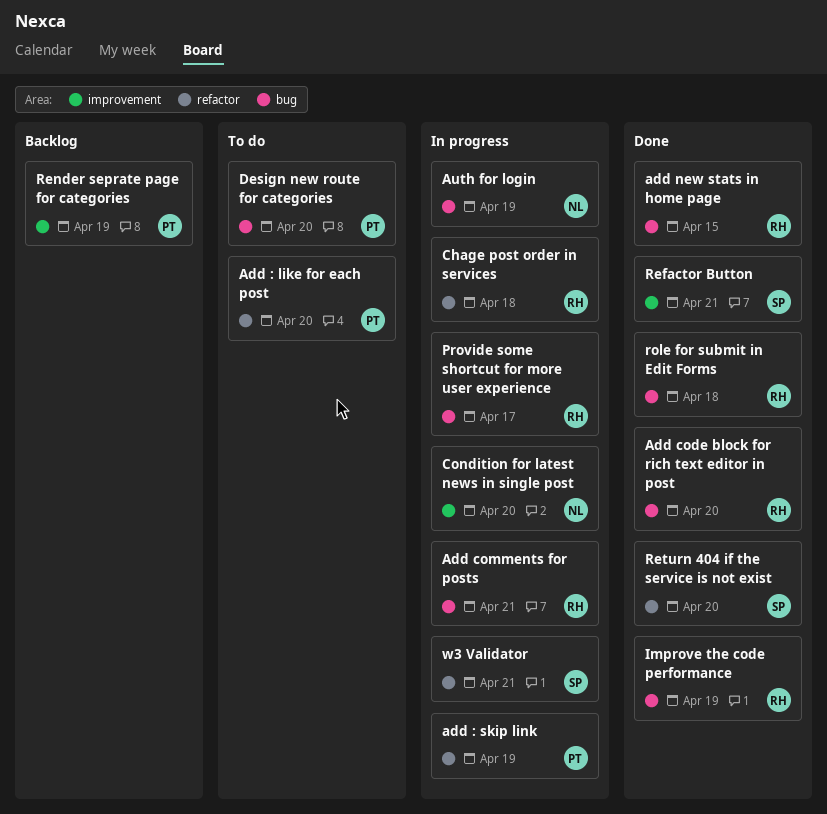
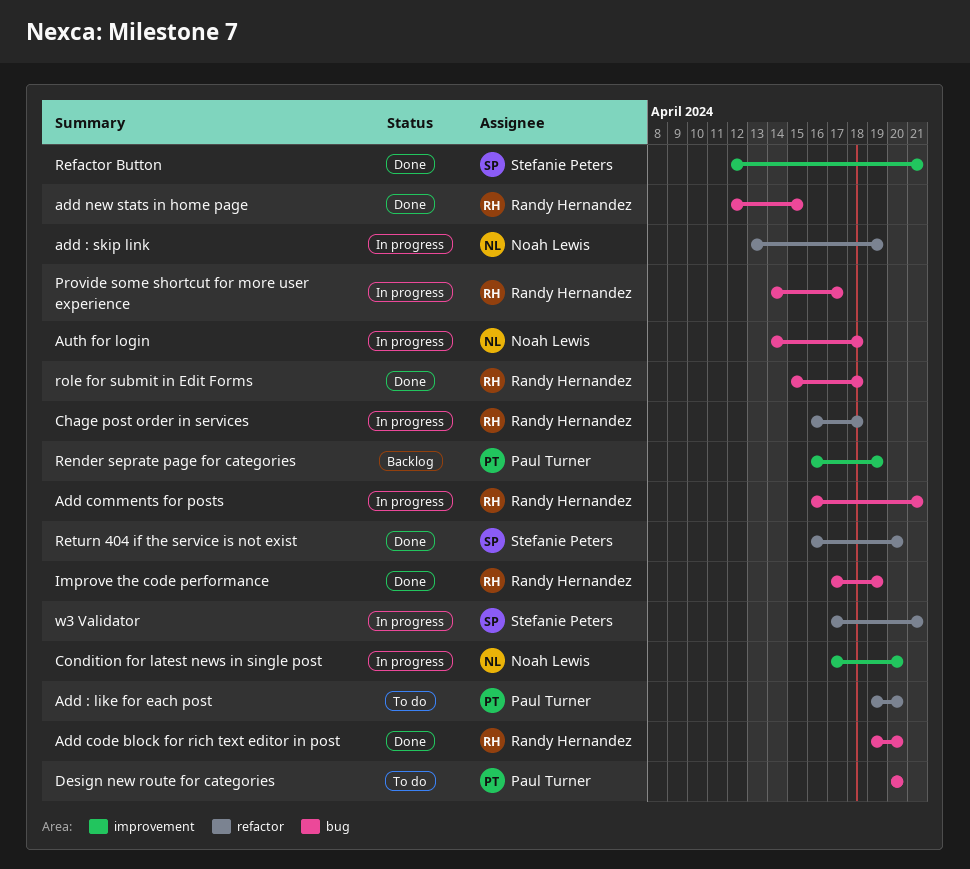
add : skip link, owner: Paul Turner -> Noah Lewis
Auth for login, due: Apr 19 -> Apr 18

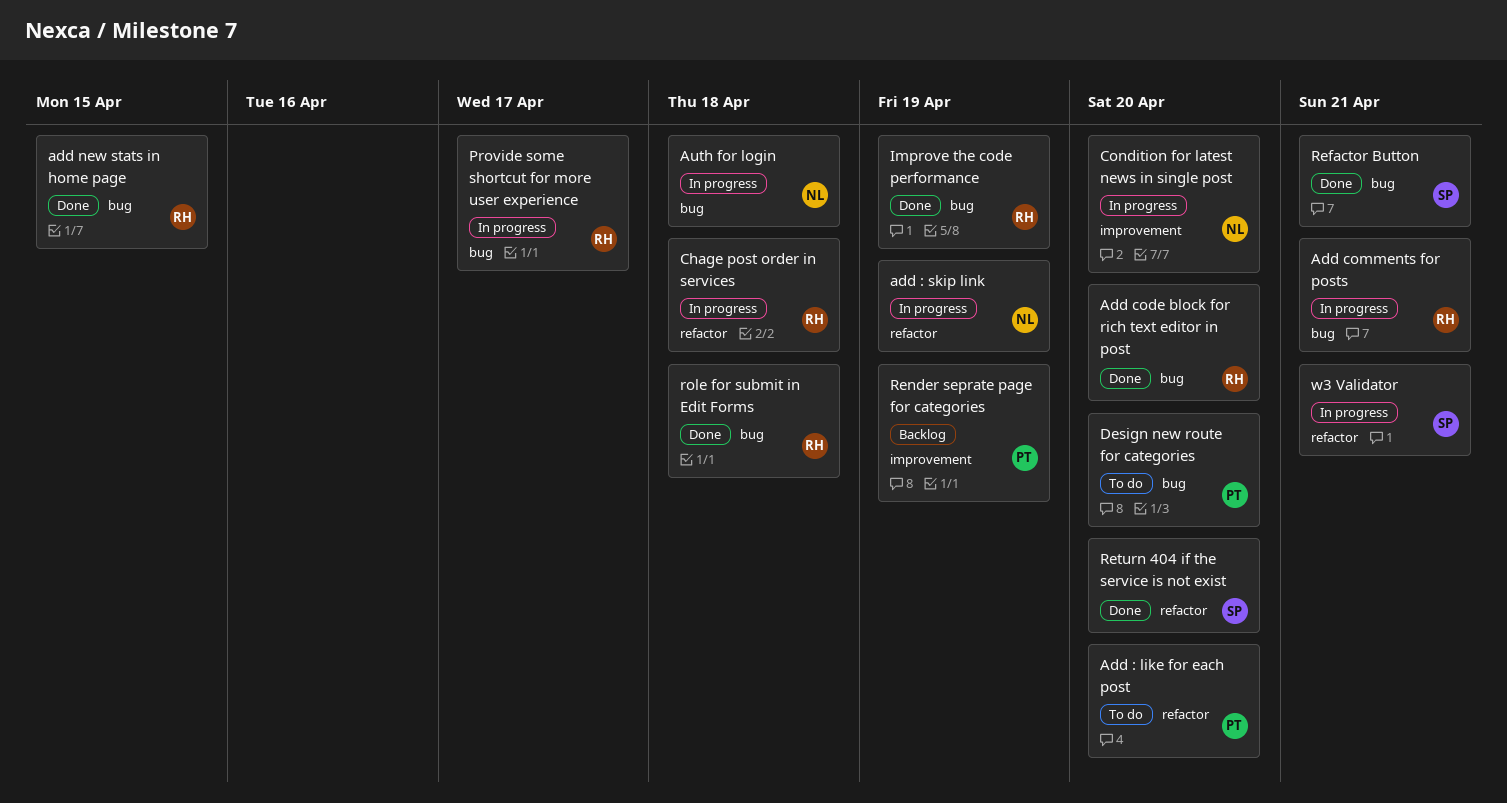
Refactor Button, label: improvement -> bug

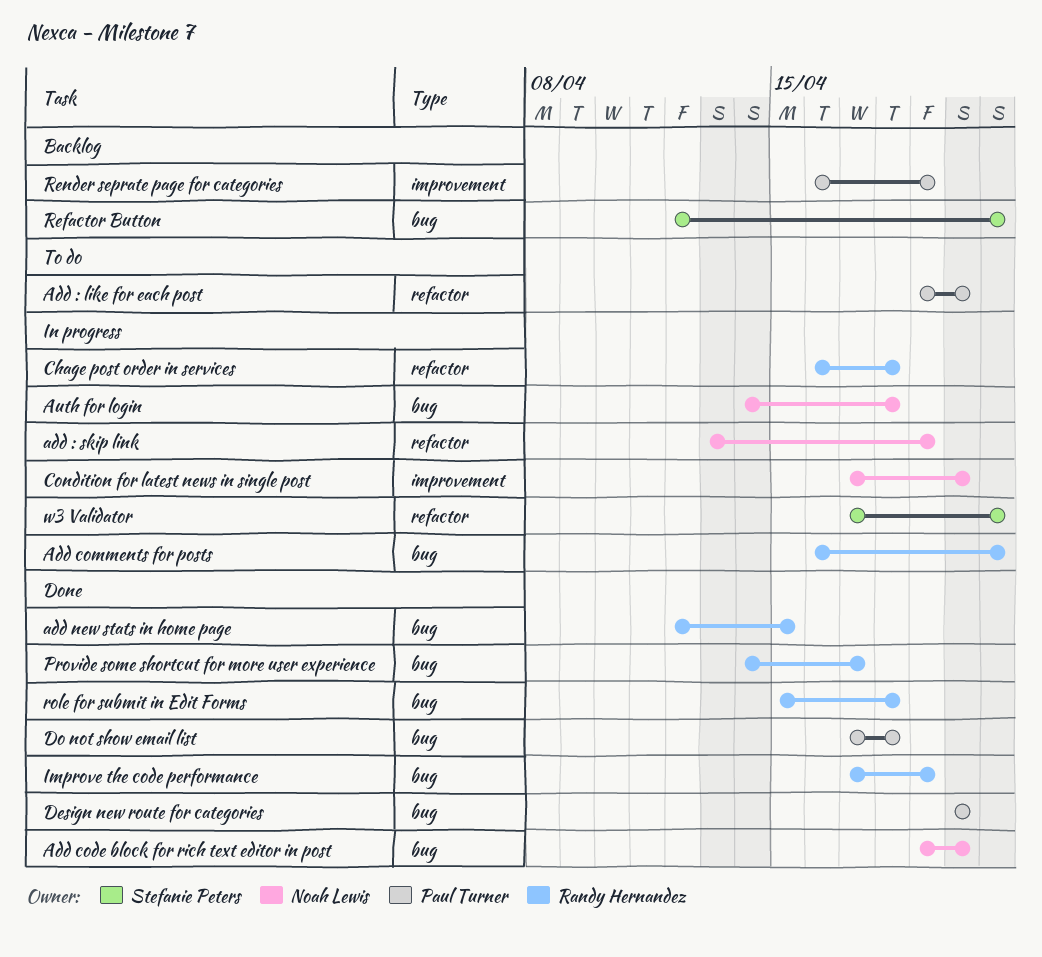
Add code block for rich text editor in post, owner: Randy Hernandez -> Noah Lewis
Design new route for categories, status: To do -> Done
Do not show email list: none -> present
Provide some shortcut for more user experience, status: In progress -> Done
Refactor Button, status: Done -> Backlog
Return 404 if the service is not exist: present -> none

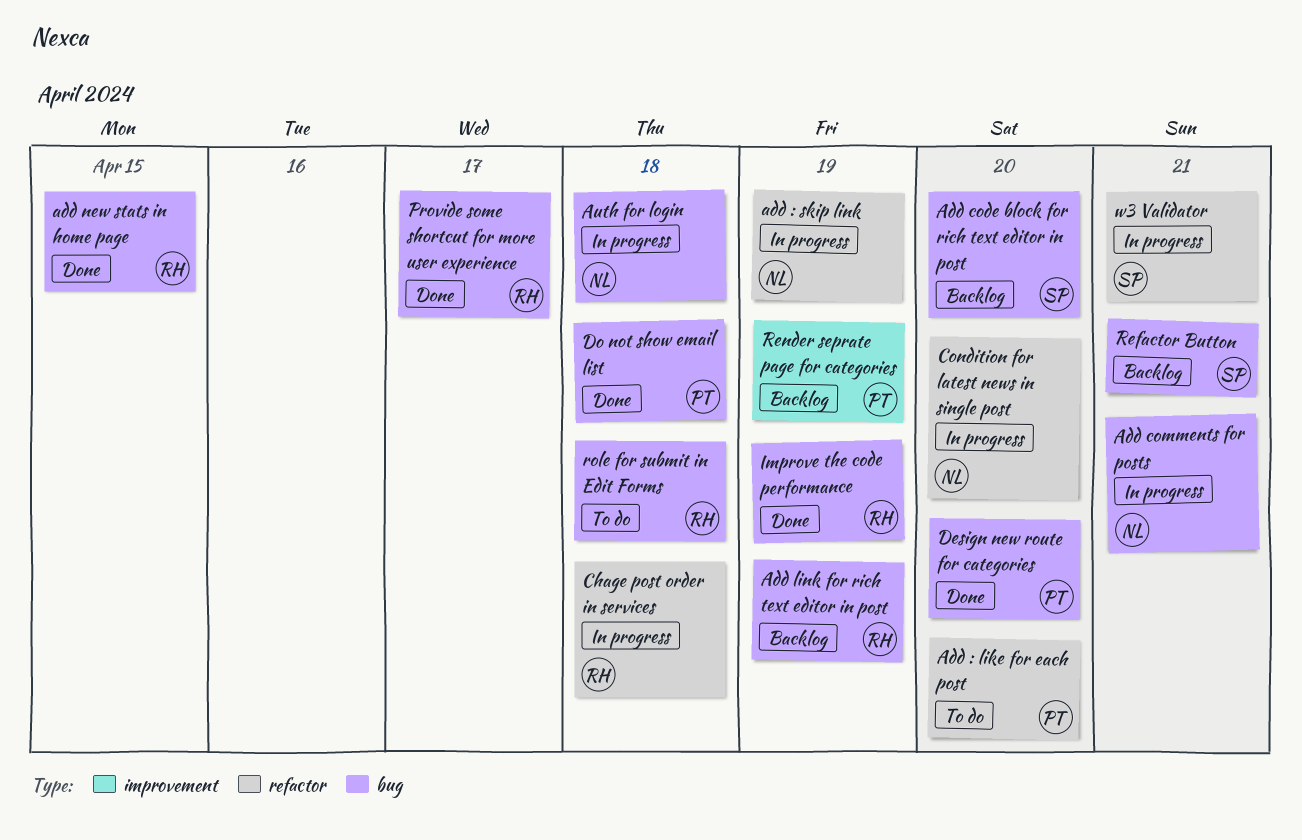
Add code block for rich text editor in post, status: Done -> Backlog
Add code block for rich text editor in post, owner: Noah Lewis -> Stefanie Peters
Add comments for posts, owner: Randy Hernandez -> Noah Lewis
Add link for rich text editor in post: none -> present
Condition for latest news in single post, label: improvement -> refactor
role for submit in Edit Forms, status: Done -> To do

